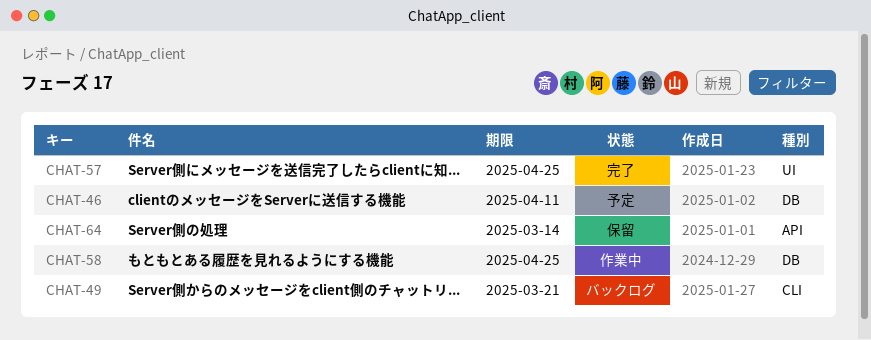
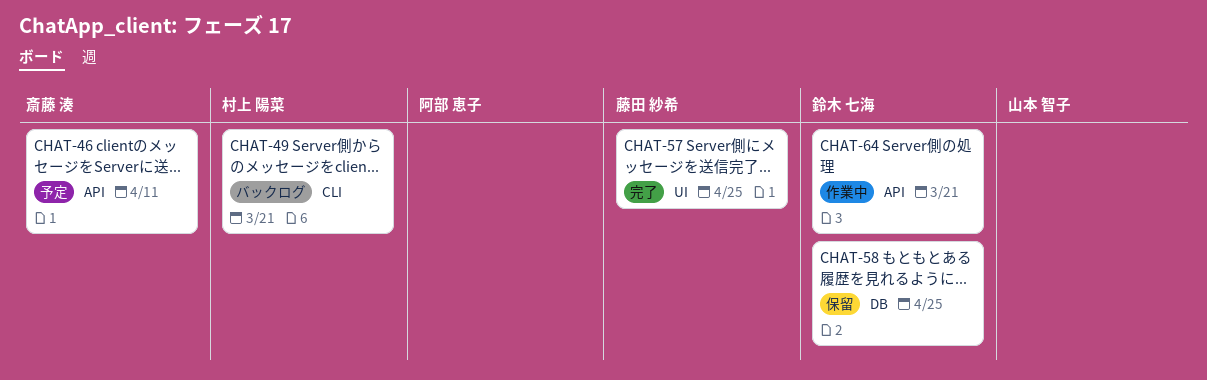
CHAT-46, label: DB -> API
CHAT-58, status: 作業中 -> 保留
CHAT-64, status: 保留 -> 作業中
CHAT-64, due: Mar 14 -> Mar 21

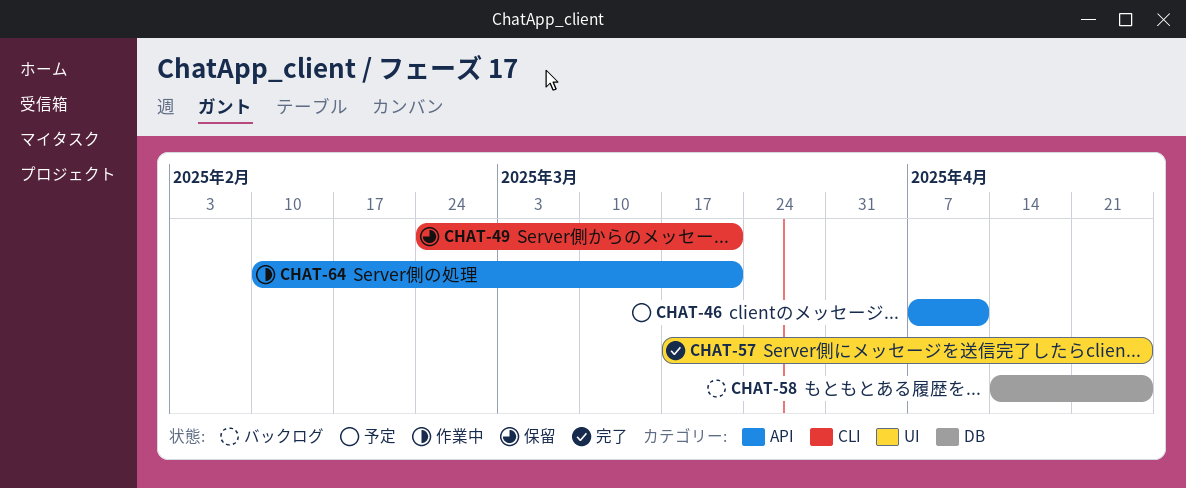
CHAT-49, status: バックログ -> 保留
CHAT-58, status: 保留 -> バックログ

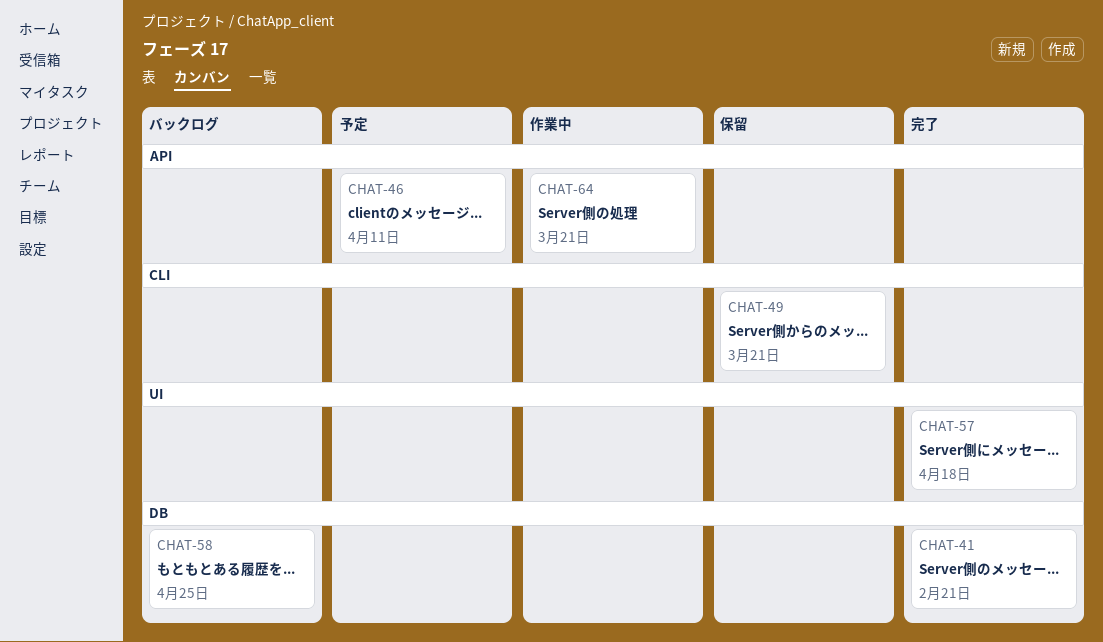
CHAT-41: none -> present
CHAT-57, due: Apr 25 -> Apr 18

